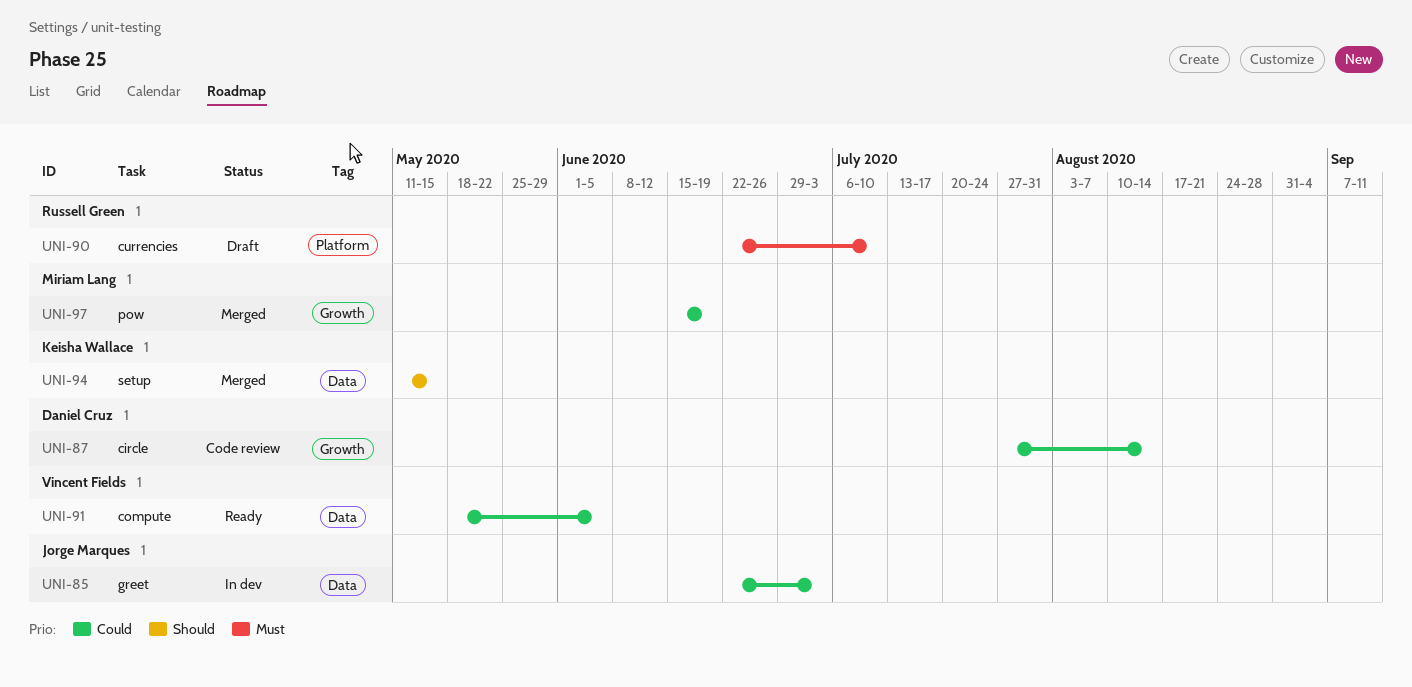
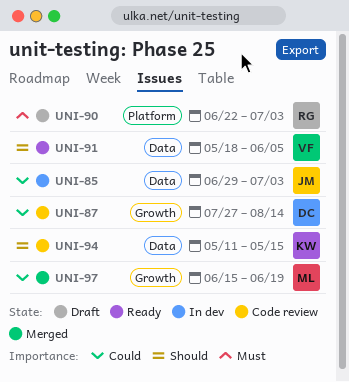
UNI-85, start: Jun 22 -> Jun 29
UNI-90, due: Jul 10 -> Jul 3
UNI-91, priority: Could -> Should
UNI-94, status: Merged -> Code review

